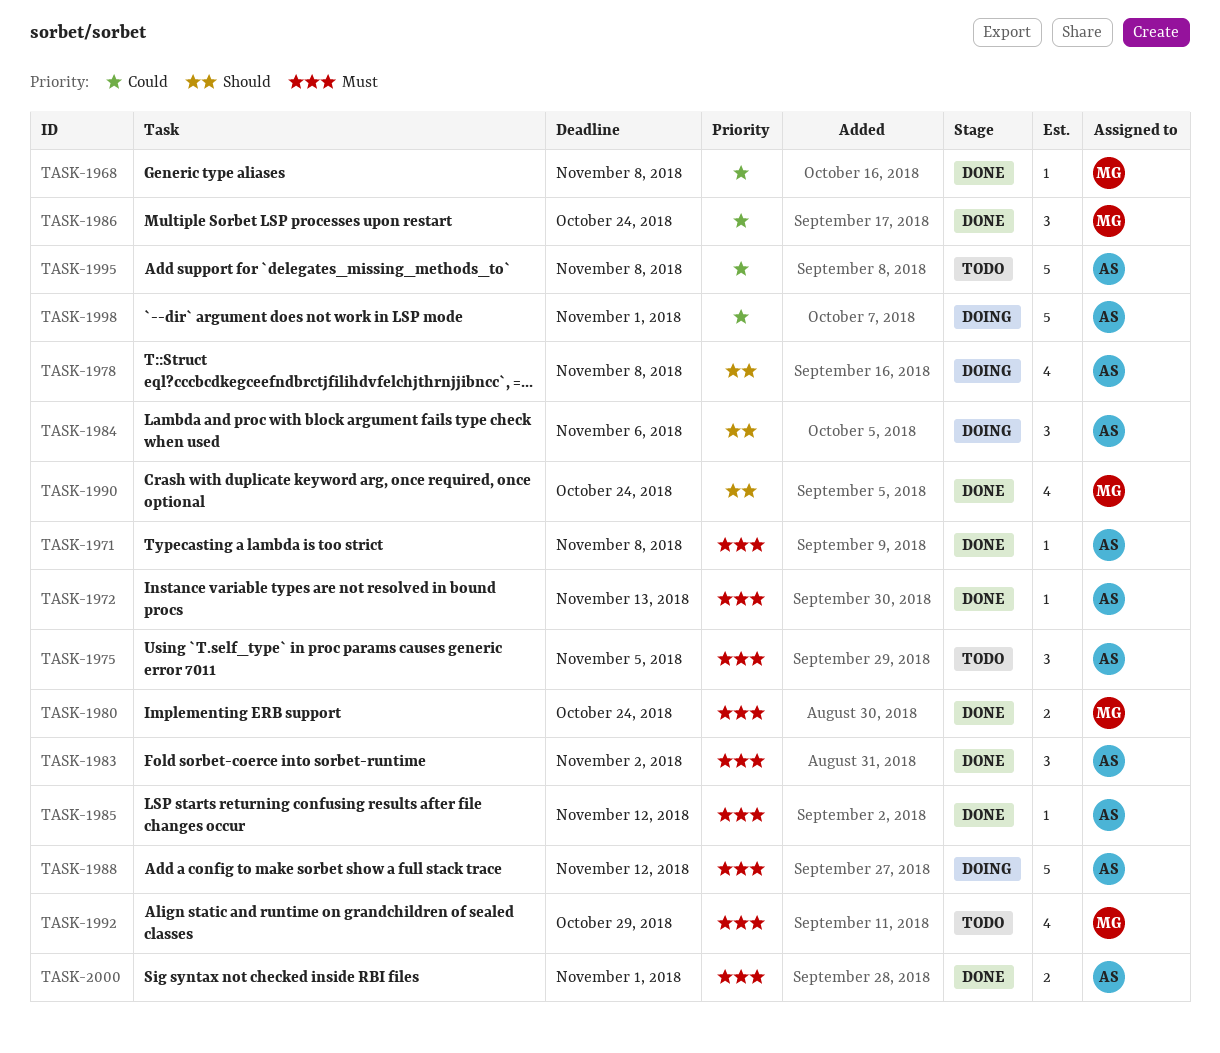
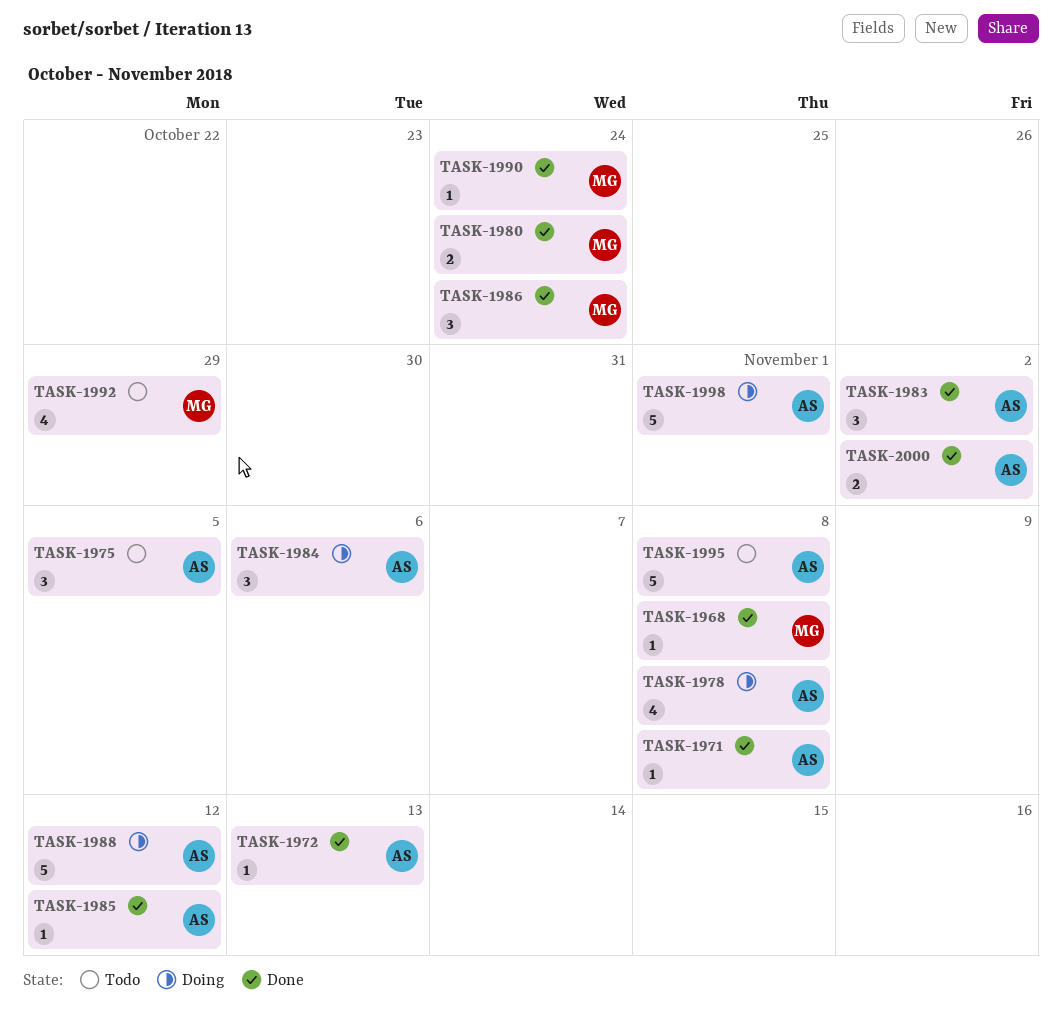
TASK-1990, estimate: 4 -> 1
TASK-2000, due: Nov 1 -> Nov 2

